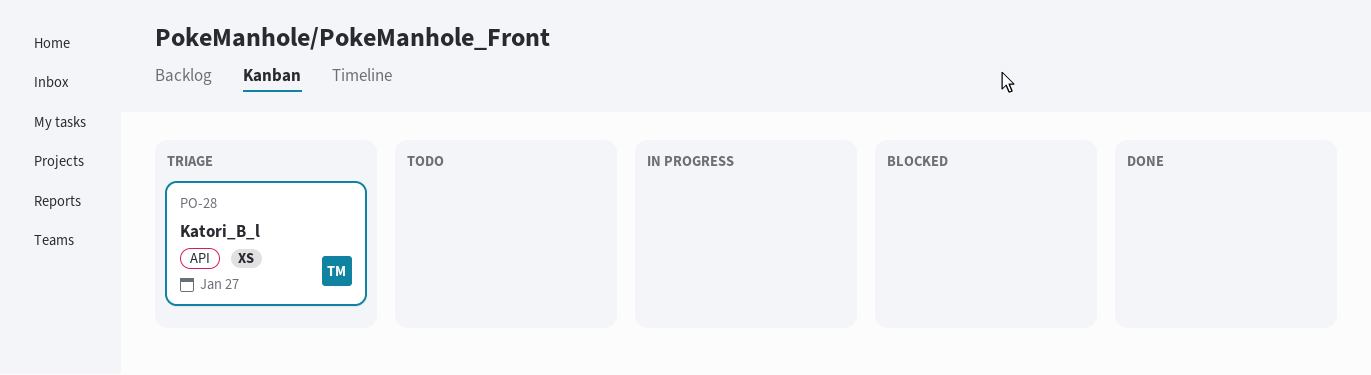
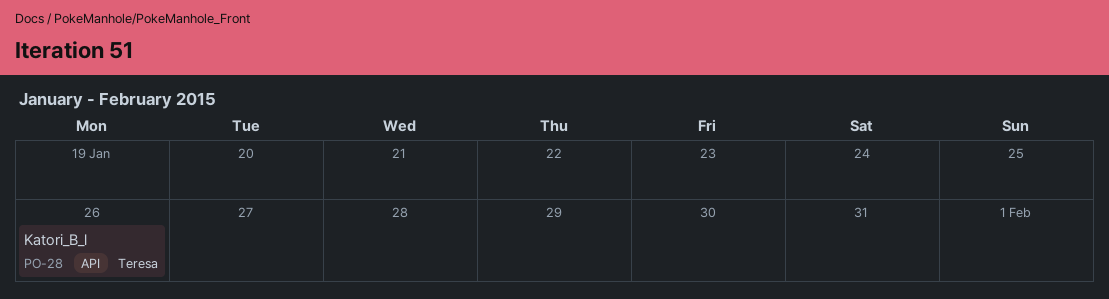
PO-28, due: Jan 27 -> Jan 26

